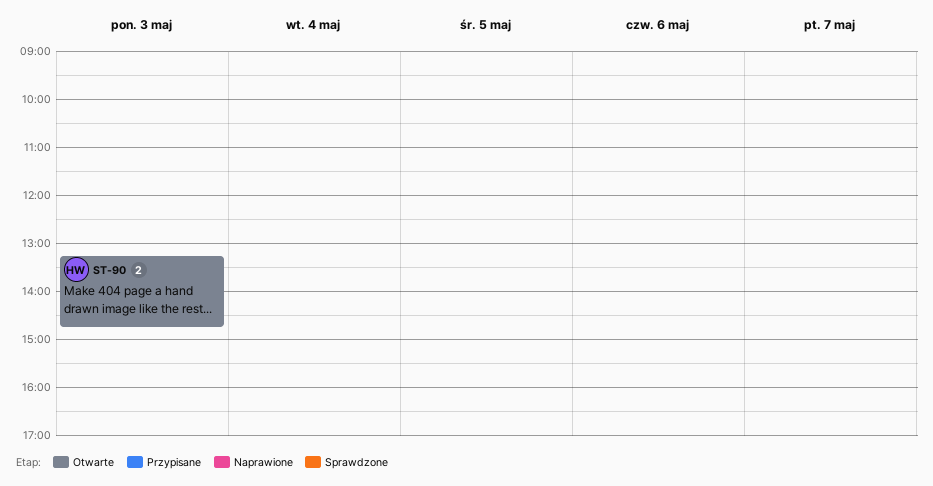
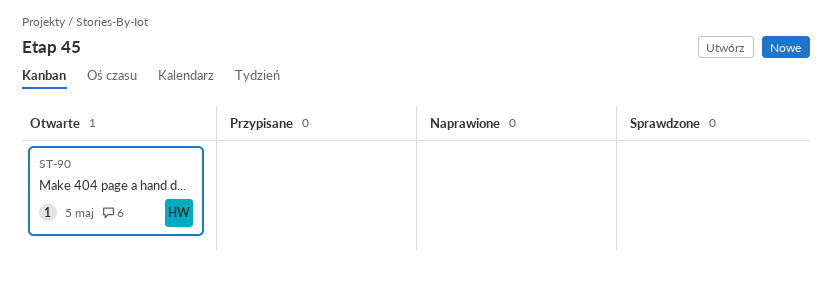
ST-90, estimate: 2 -> 1
ST-90, day: May 3 -> May 5

